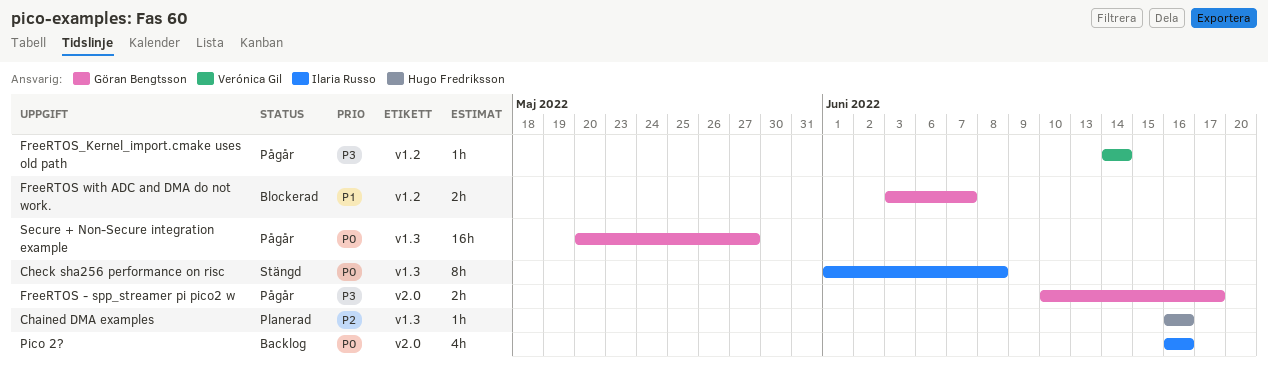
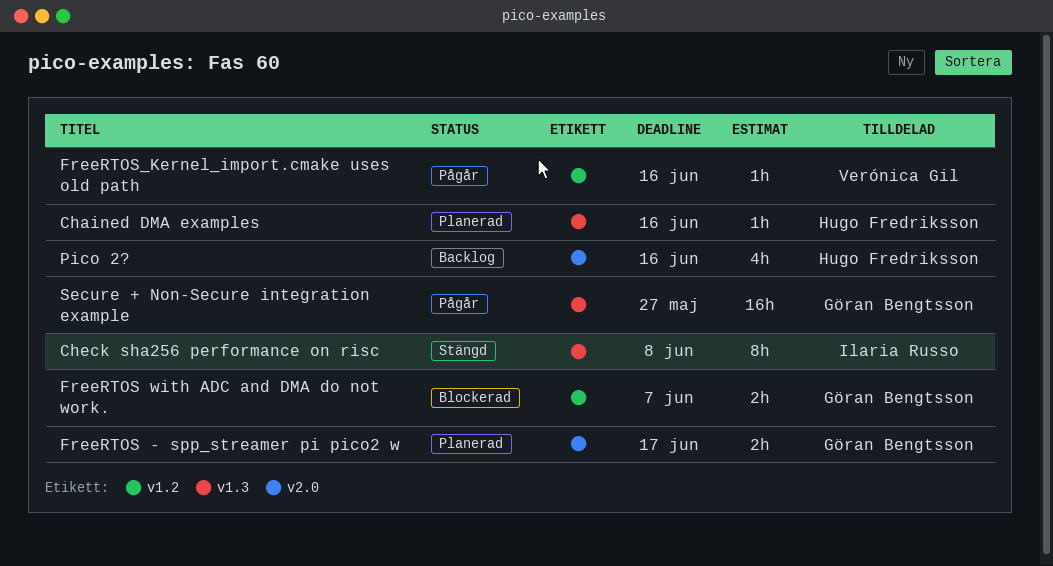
FreeRTOS - spp_streamer pi pico2 w, status: Pågår -> Planerad
FreeRTOS_Kernel_import.cmake uses old path, due: Jun 14 -> Jun 16
Pico 2?, owner: Ilaria Russo -> Hugo Fredriksson

